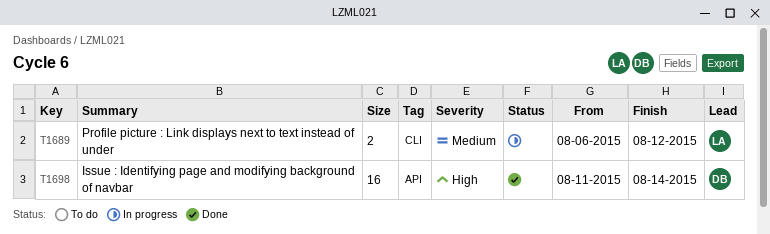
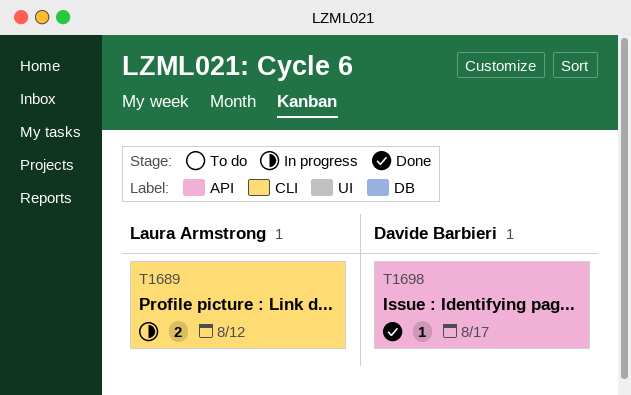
T1698, estimate: 16 -> 1
T1698, due: Aug 14 -> Aug 17

